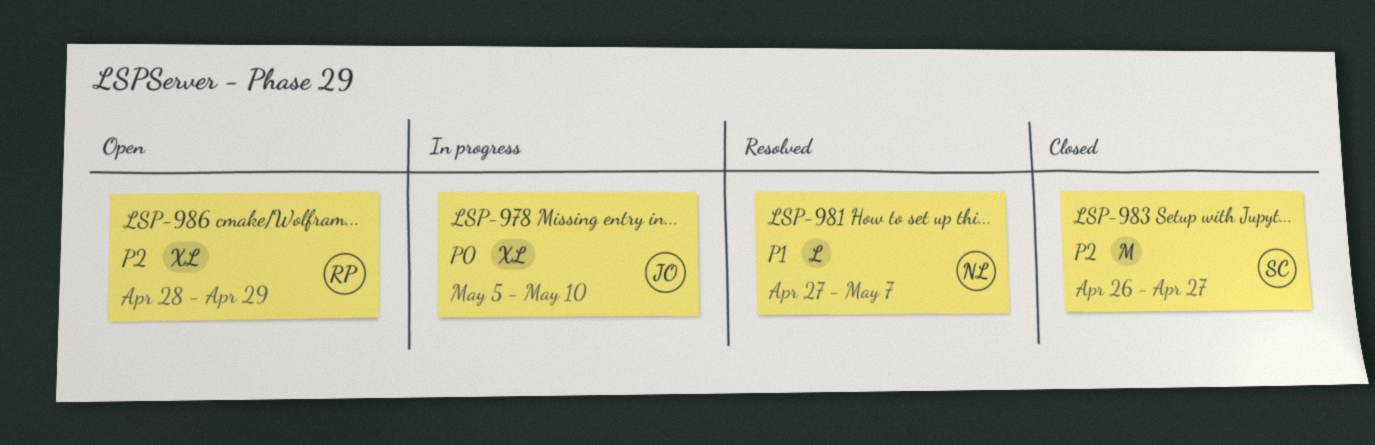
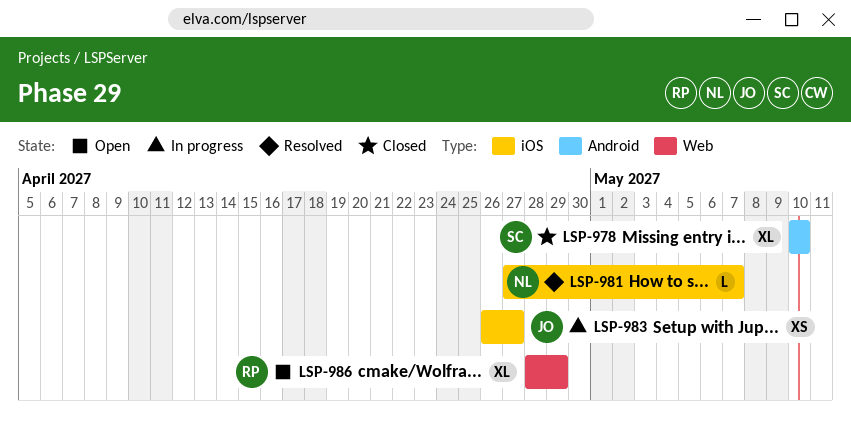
LSP-978, status: In progress -> Closed
LSP-978, owner: JO -> SC
LSP-978, start: May 5 -> May 10
LSP-983, status: Closed -> In progress
LSP-983, owner: SC -> JO
LSP-983, estimate: M -> XS

